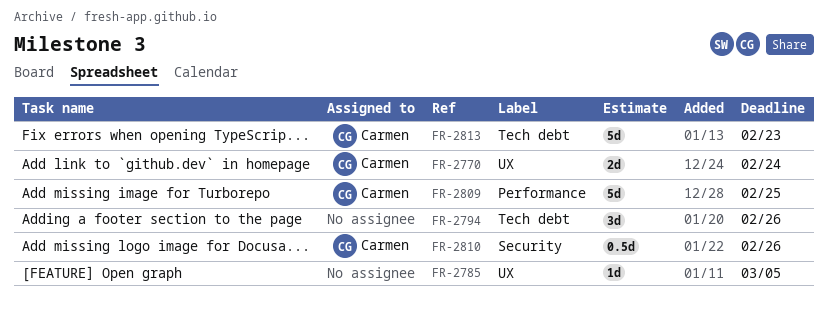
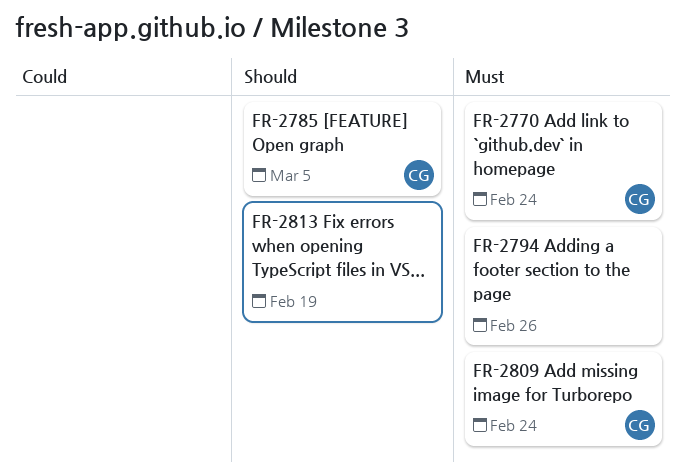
FR-2785, owner: none -> Carmen
FR-2809, due: Feb 25 -> Feb 24
FR-2810: present -> none
FR-2813, owner: Carmen -> none
FR-2813, due: Feb 23 -> Feb 19

